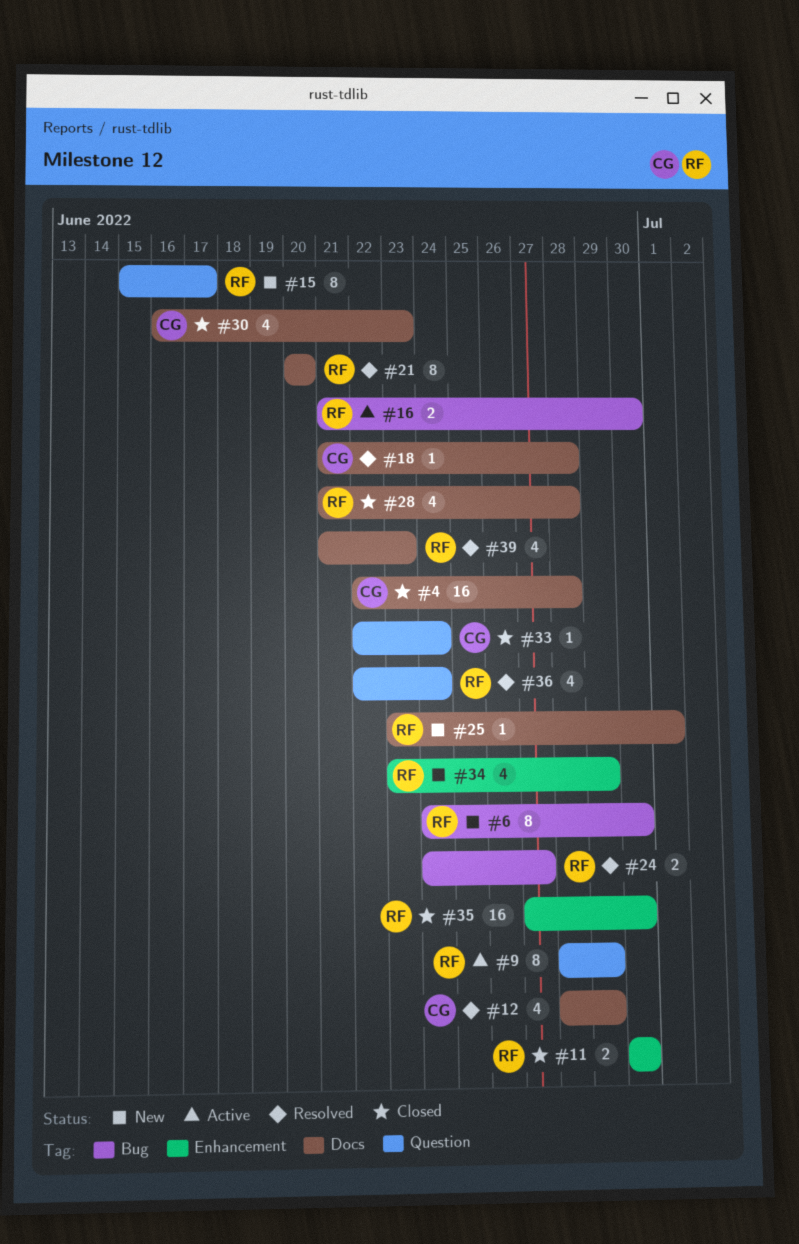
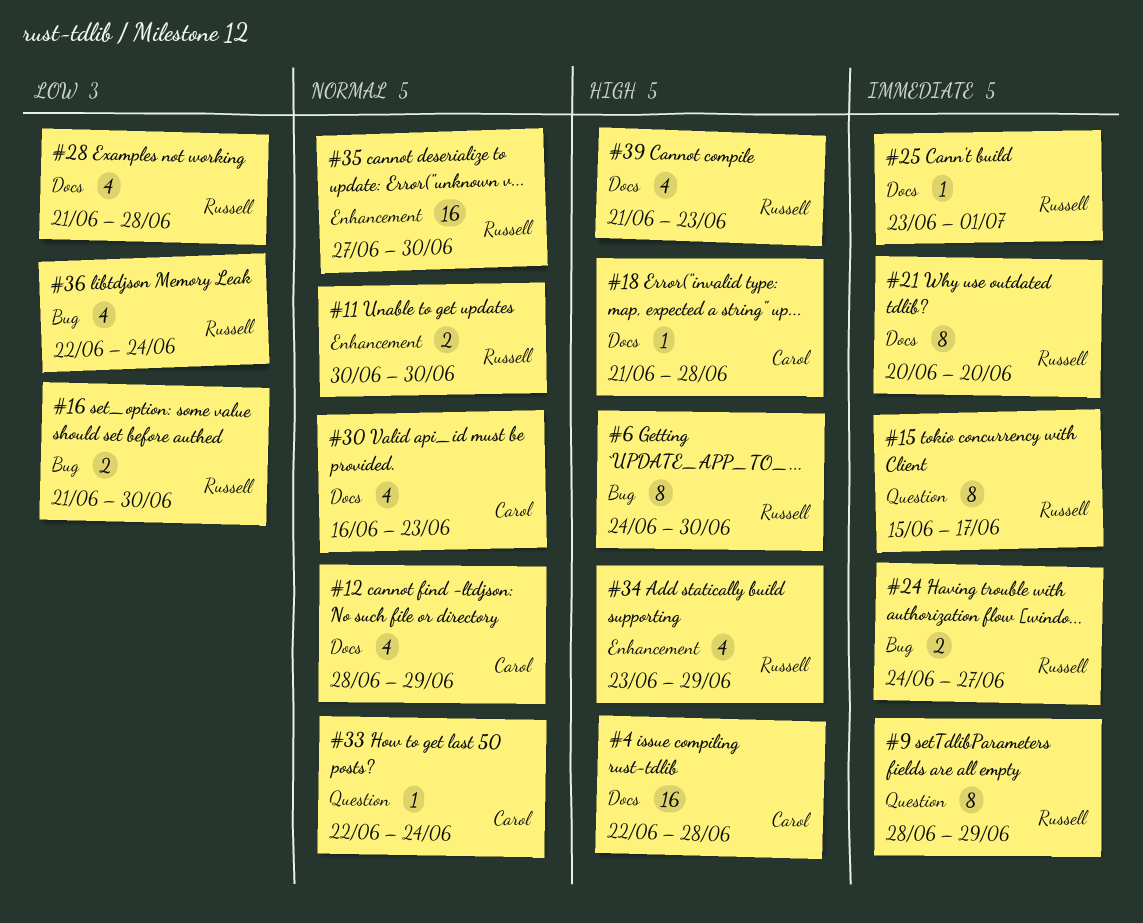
#36, label: Question -> Bug

